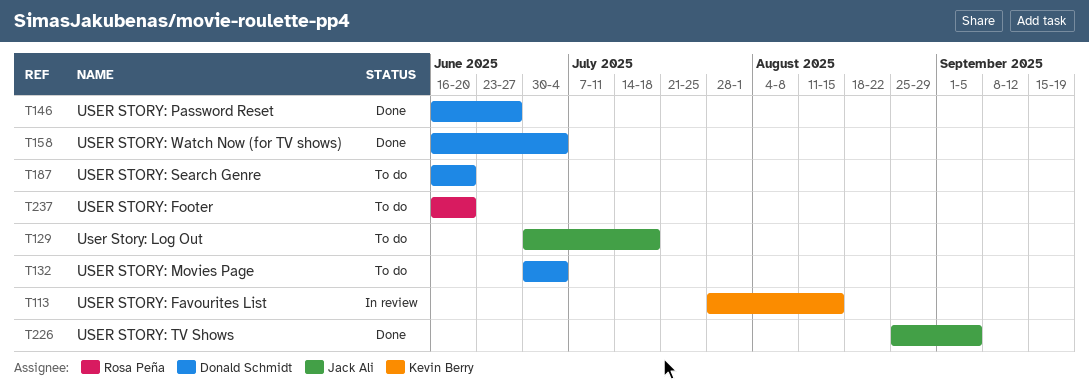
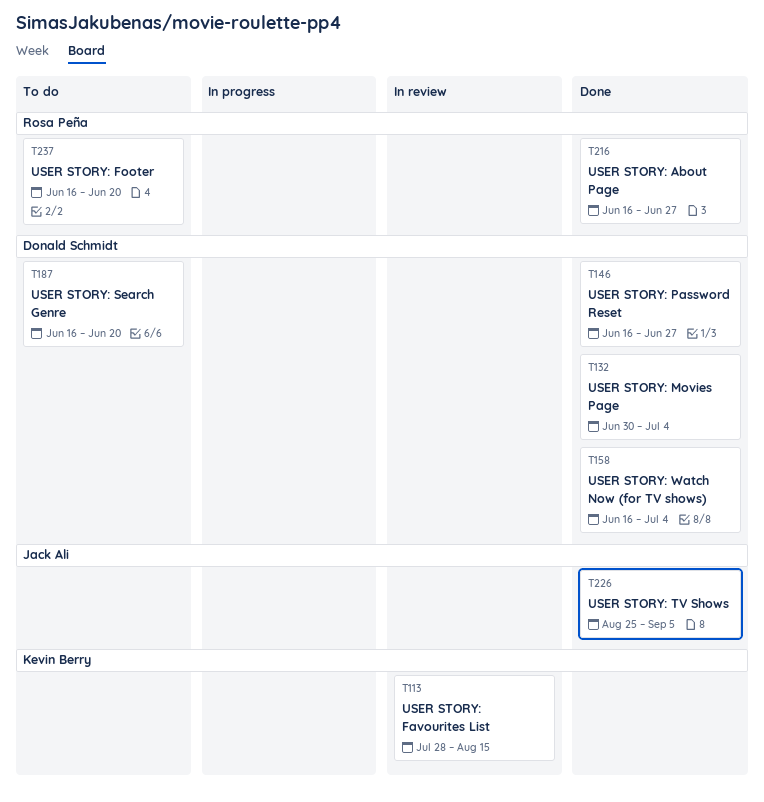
T129: present -> none
T132, status: To do -> Done
T216: none -> present

